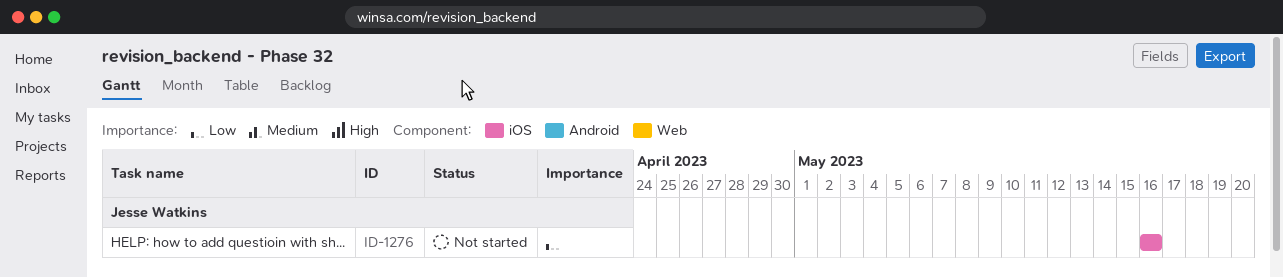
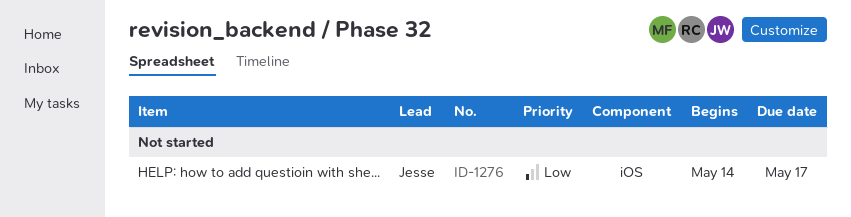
ID-1276, start: May 16 -> May 14
ID-1276, due: May 16 -> May 17

